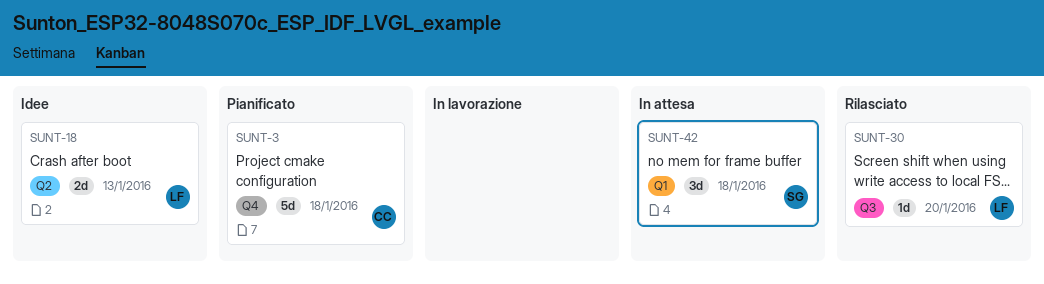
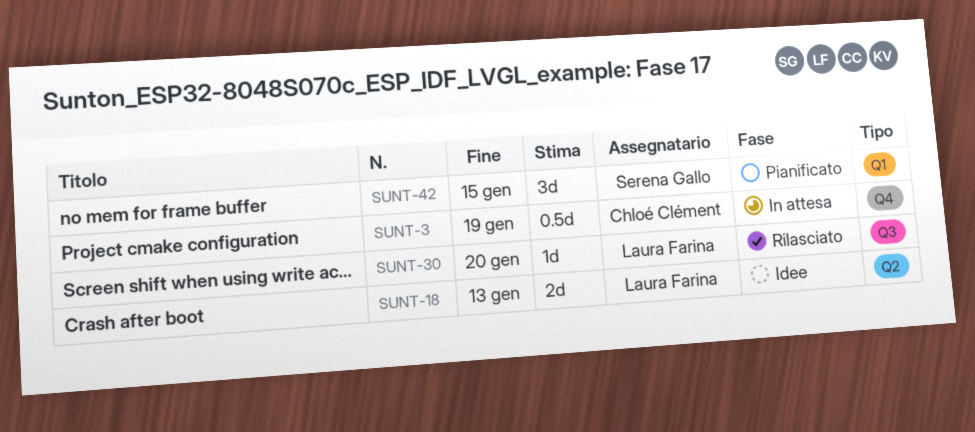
SUNT-3, status: Pianificato -> In attesa
SUNT-3, estimate: 5d -> 0.5d
SUNT-3, due: Jan 18 -> Jan 19
SUNT-42, status: In attesa -> Pianificato
SUNT-42, due: Jan 18 -> Jan 15

